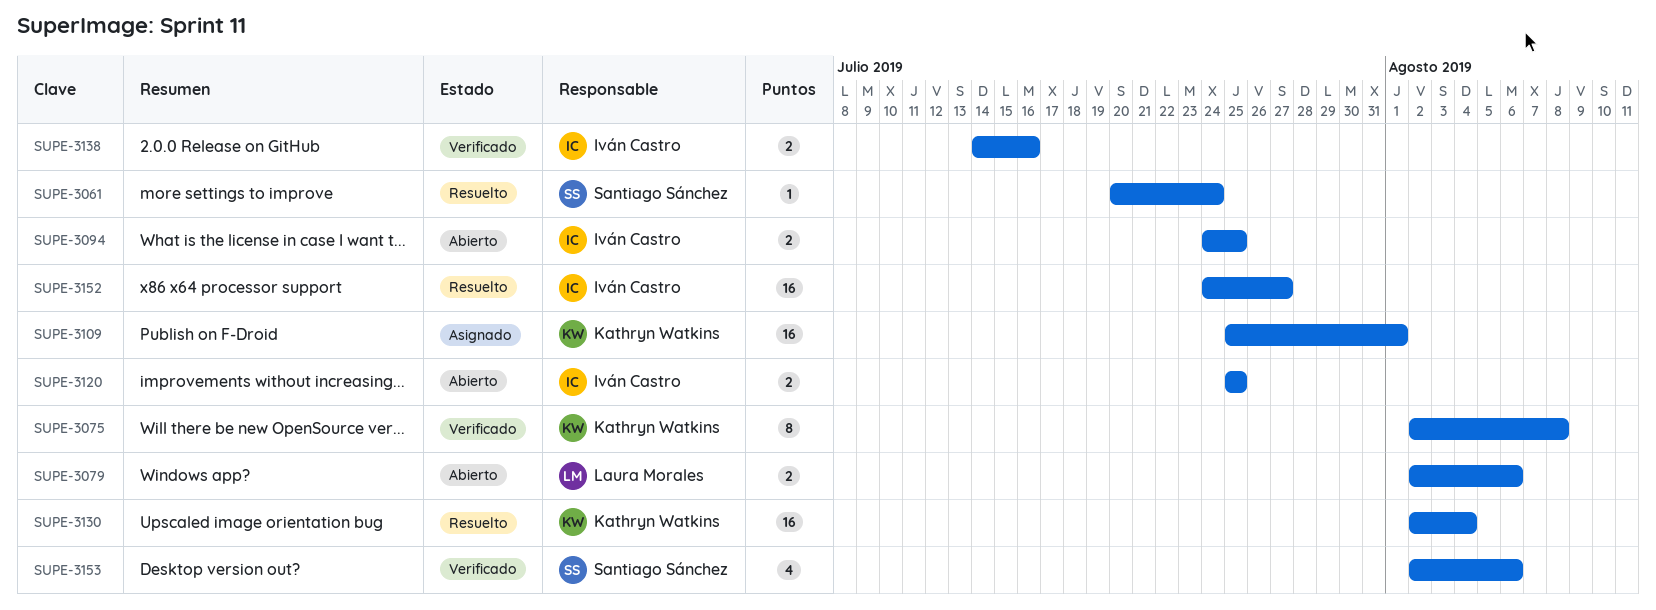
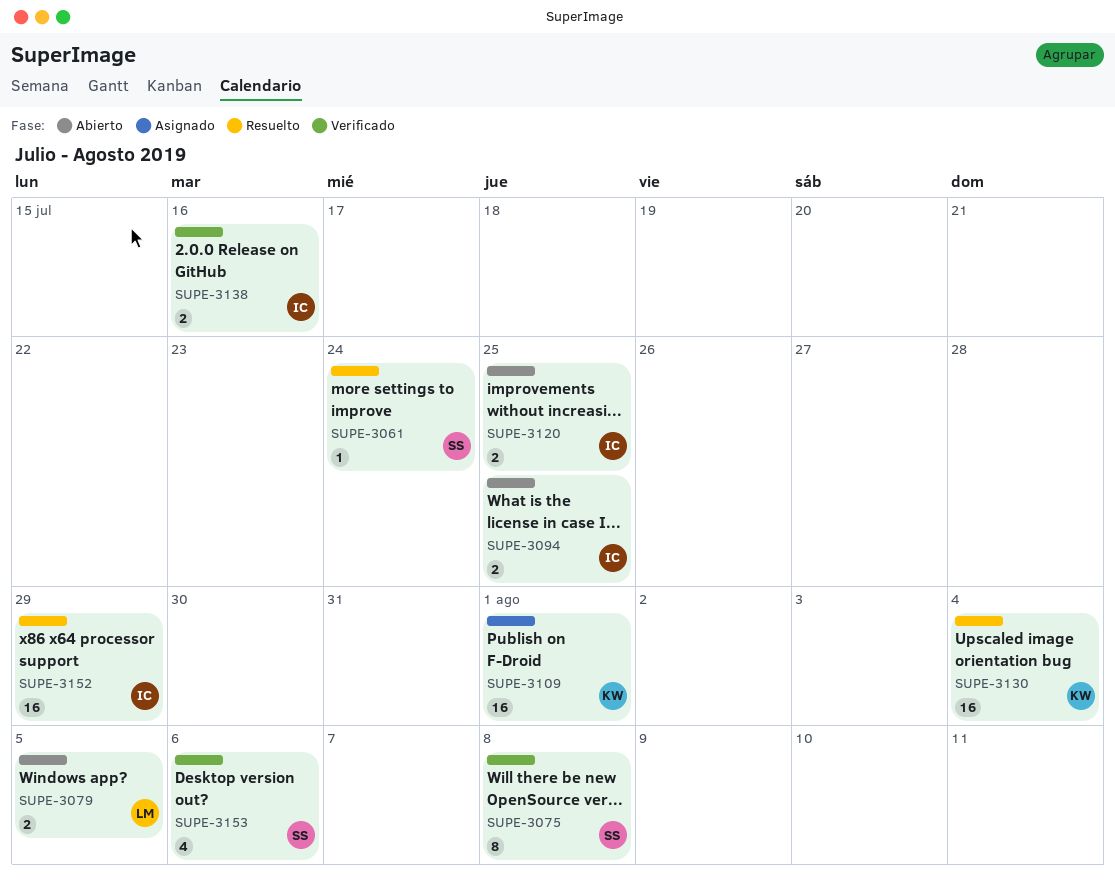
SUPE-3075, owner: Kathryn Watkins -> Santiago Sánchez
SUPE-3079, due: Aug 6 -> Aug 5
SUPE-3152, due: Jul 27 -> Jul 29

